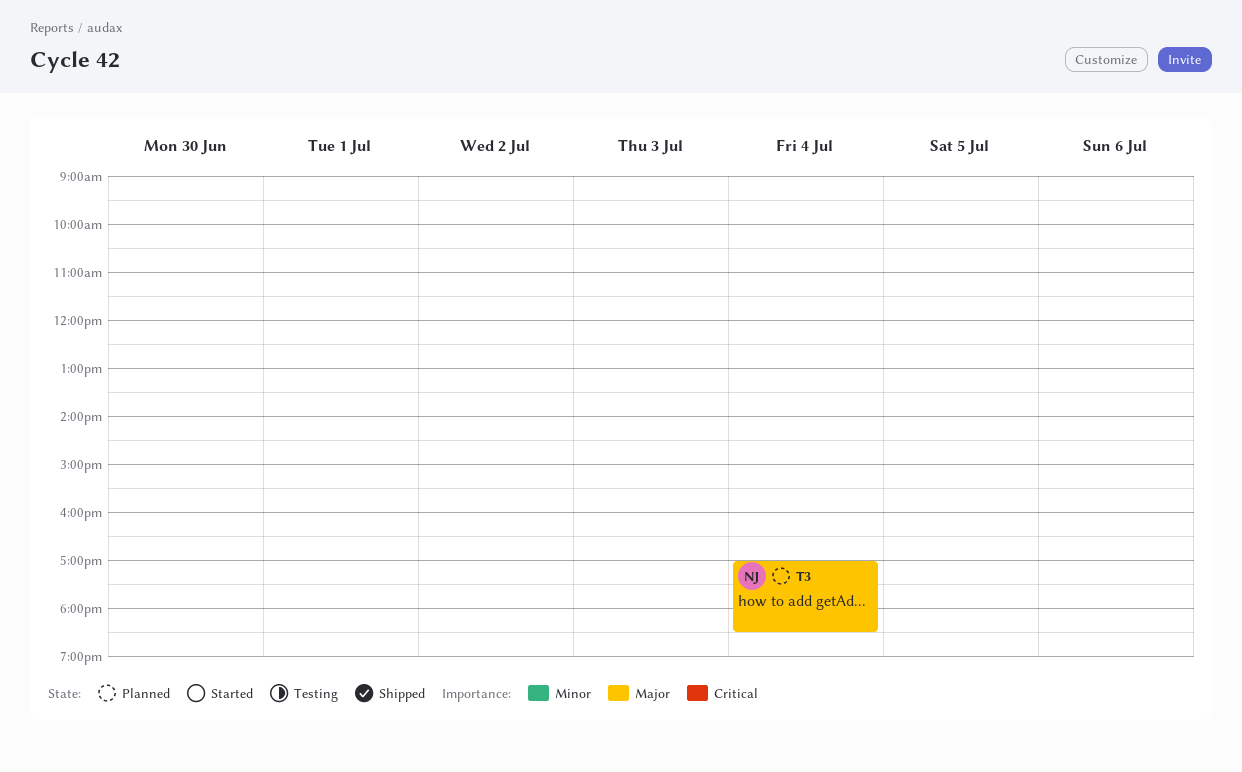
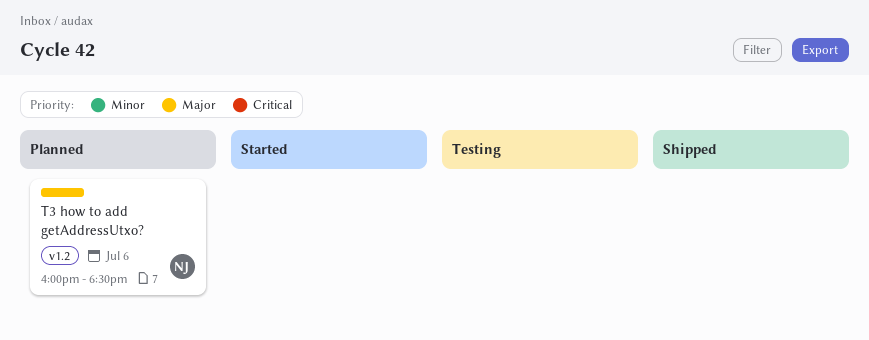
T3, day: Jul 4 -> Jul 6
T3, begins: 17:00 -> 16:00

